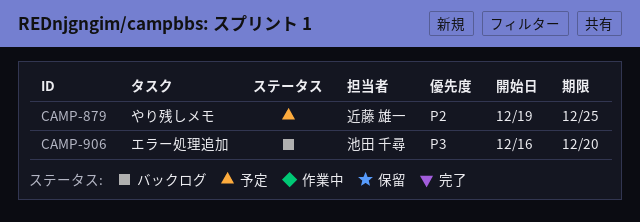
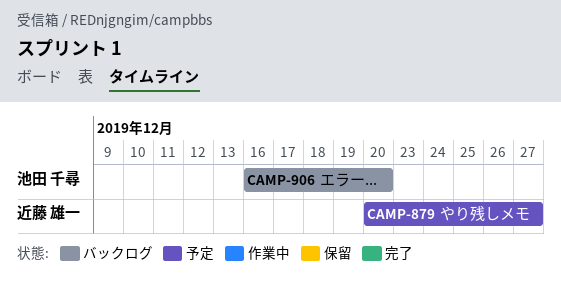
CAMP-879, start: Dec 19 -> Dec 20
CAMP-879, due: Dec 25 -> Dec 27

